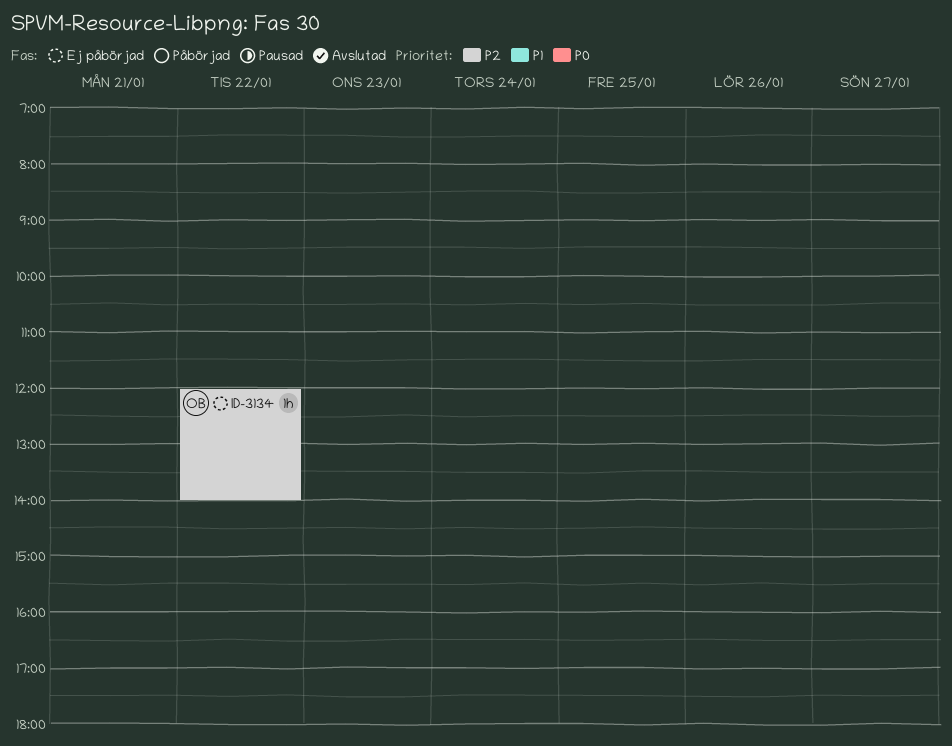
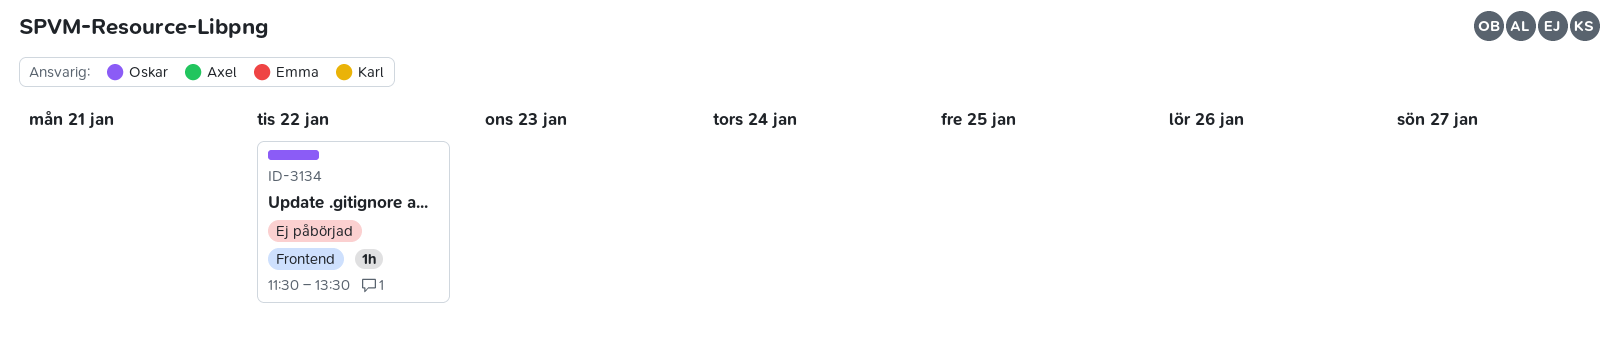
ID-3134, begins: 12:00 -> 11:30
ID-3134, ends: 14:00 -> 13:30

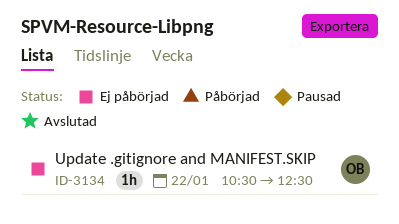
ID-3134, begins: 11:30 -> 10:30
ID-3134, ends: 13:30 -> 12:30

